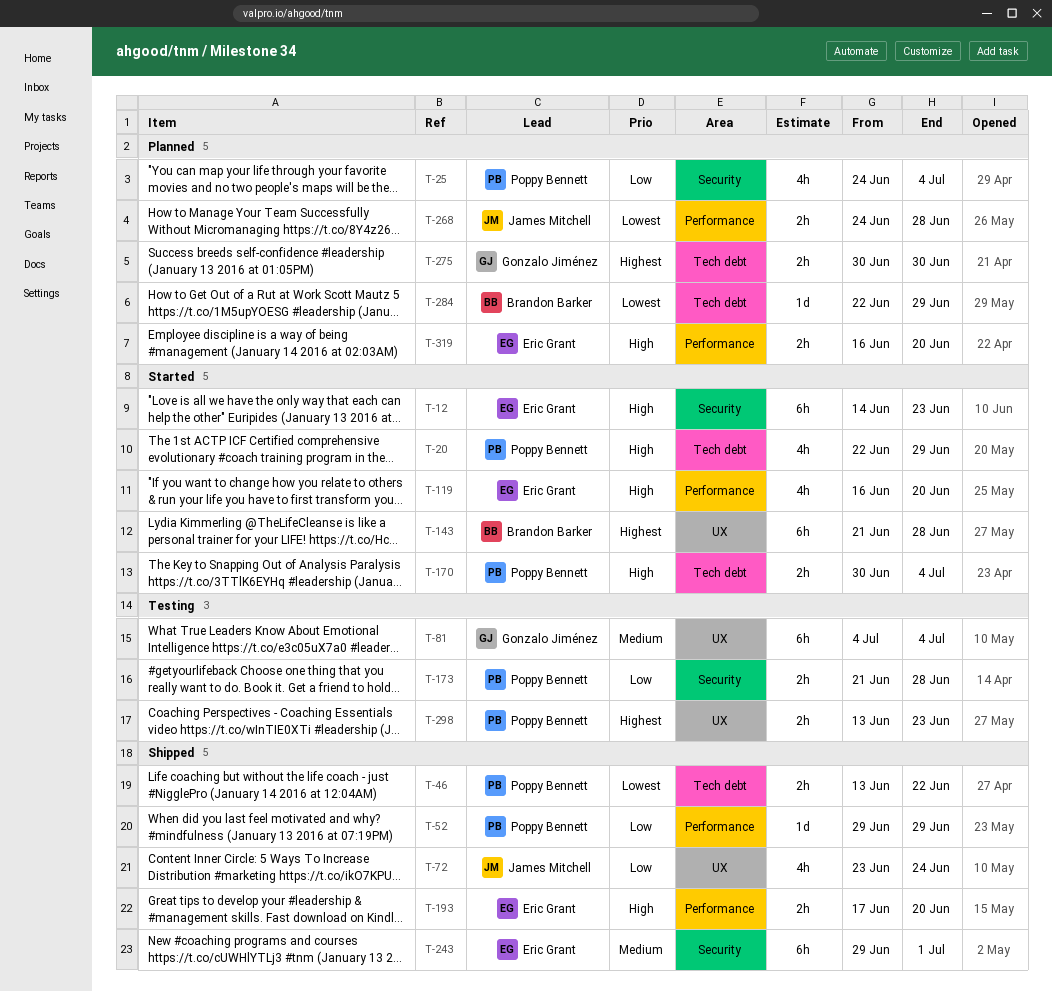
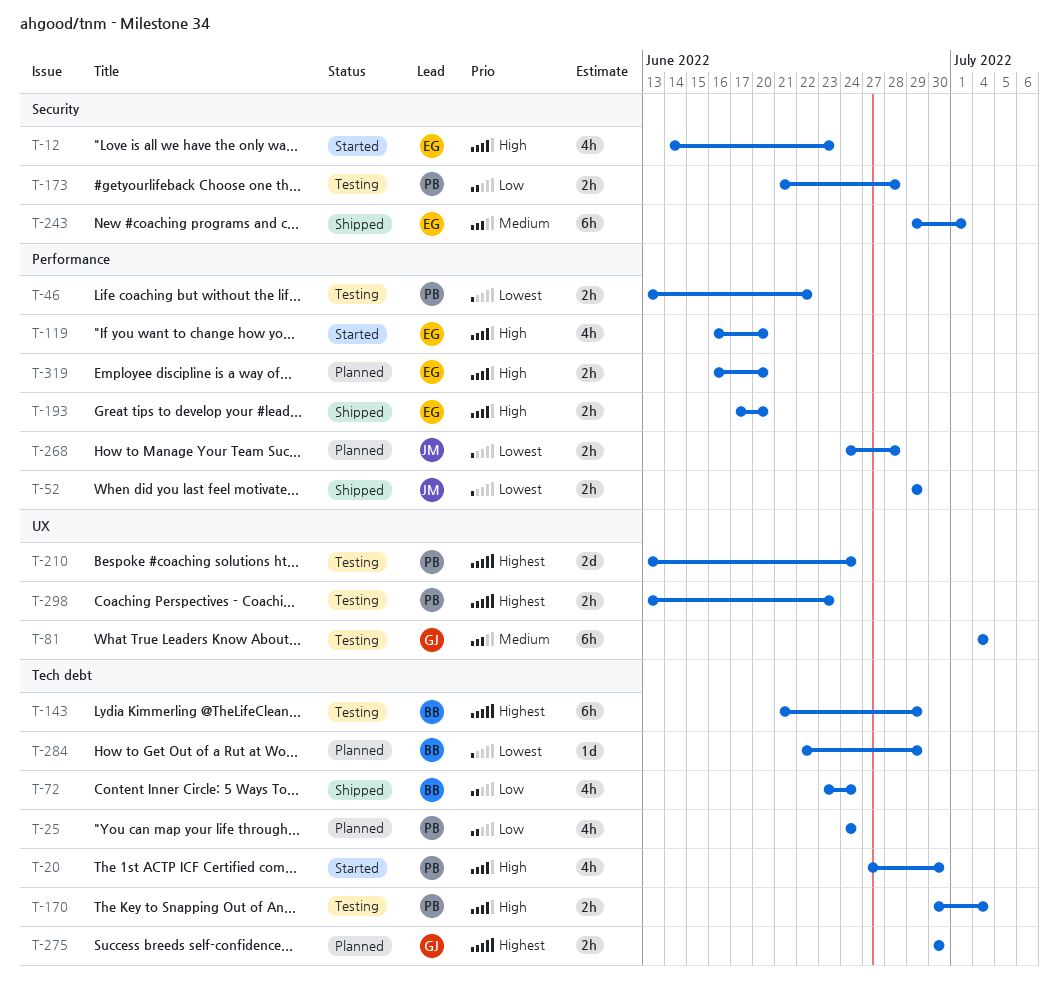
T-12, estimate: 6h -> 4h
T-20, start: Jun 22 -> Jun 27
T-20, due: Jun 29 -> Jun 30
T-25, label: Security -> Tech debt
T-25, due: Jul 4 -> Jun 24
T-46, status: Shipped -> Testing
T-46, label: Tech debt -> Performance
T-52, owner: Poppy Bennett -> James Mitchell
T-52, priority: Low -> Lowest
T-52, estimate: 1d -> 2h
T-72, owner: James Mitchell -> Brandon Barker
T-72, label: UX -> Tech debt
T-143, status: Started -> Testing
T-143, label: UX -> Tech debt
T-143, due: Jun 28 -> Jun 29
T-170, status: Started -> Testing
T-210: none -> present

